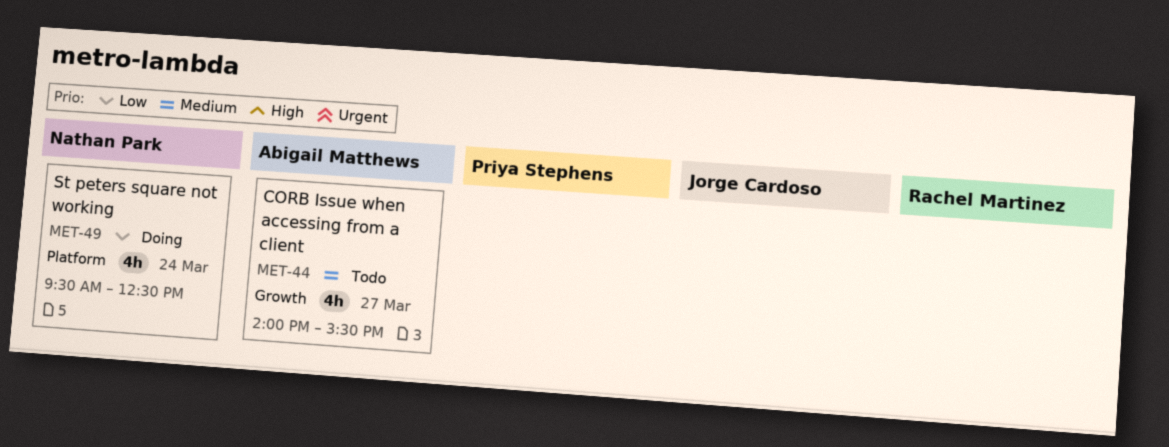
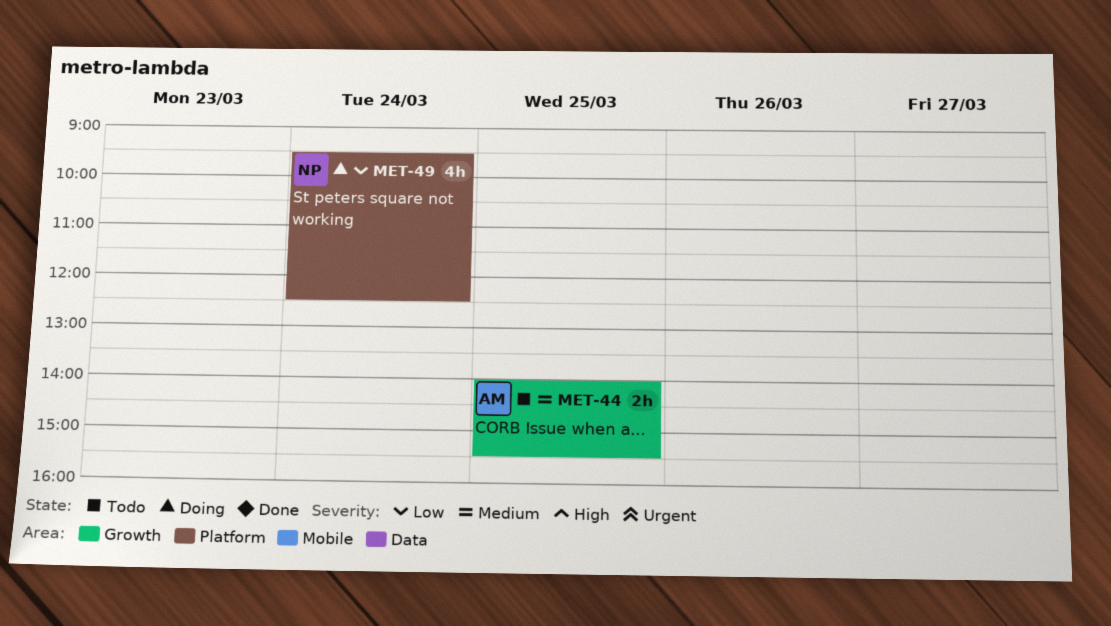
MET-44, estimate: 4h -> 2h
MET-44, day: Mar 27 -> Mar 25

